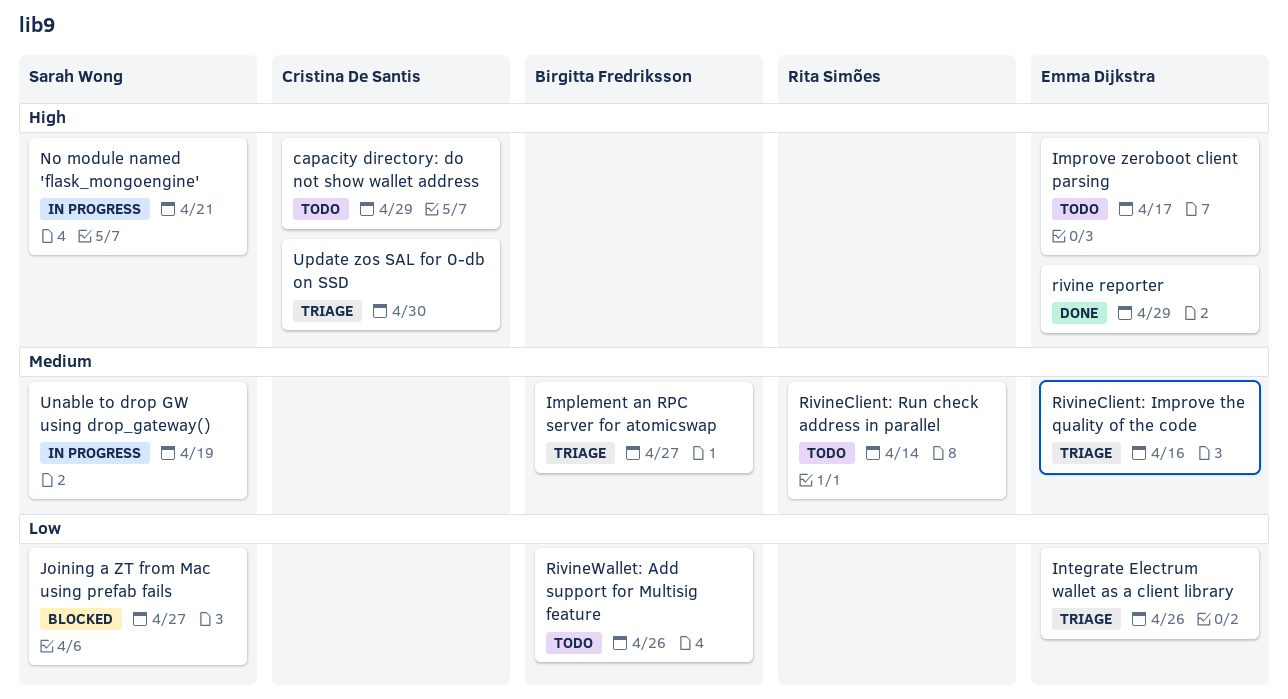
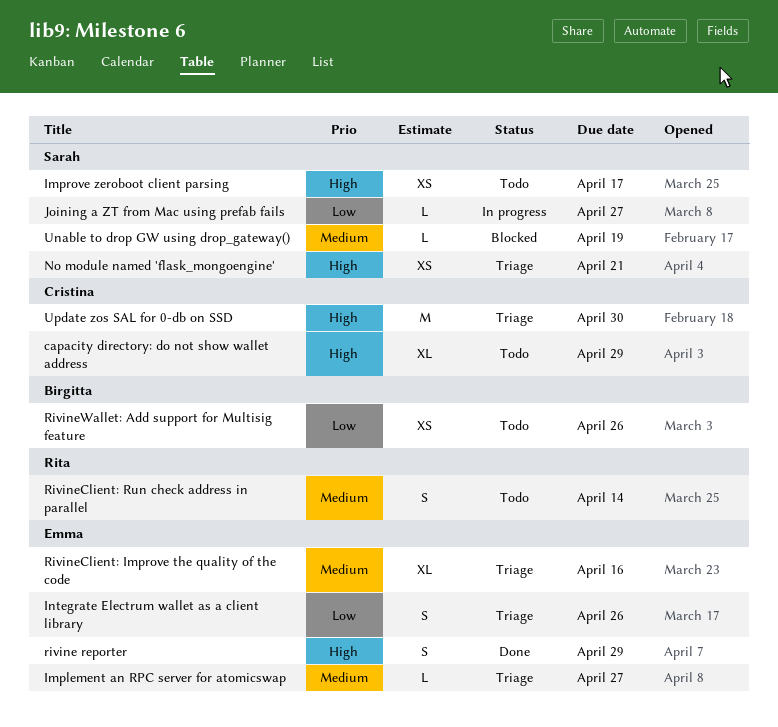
Implement an RPC server for atomicswap, owner: Birgitta Fredriksson -> Emma Dijkstra
Improve zeroboot client parsing, owner: Emma Dijkstra -> Sarah Wong
Joining a ZT from Mac using prefab fails, status: Blocked -> In progress
No module named 'flask_mongoengine', status: In progress -> Triage
Unable to drop GW using drop_gateway(), status: In progress -> Blocked

